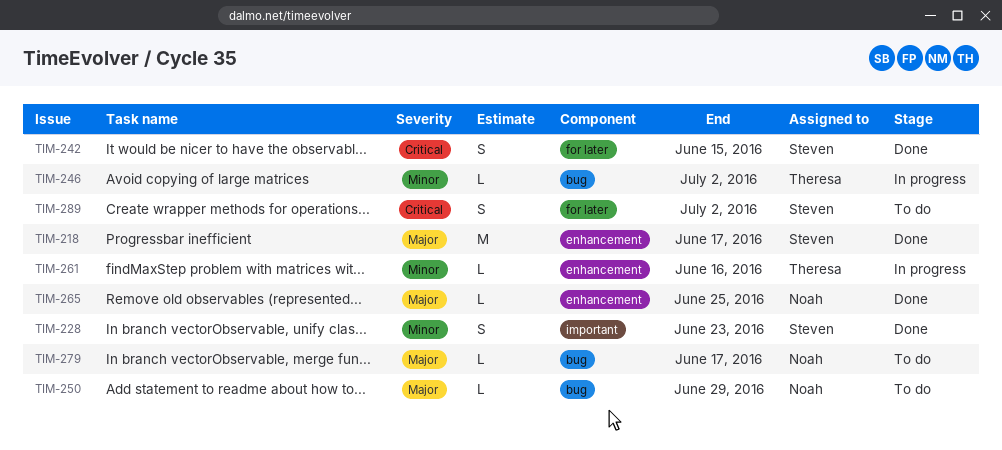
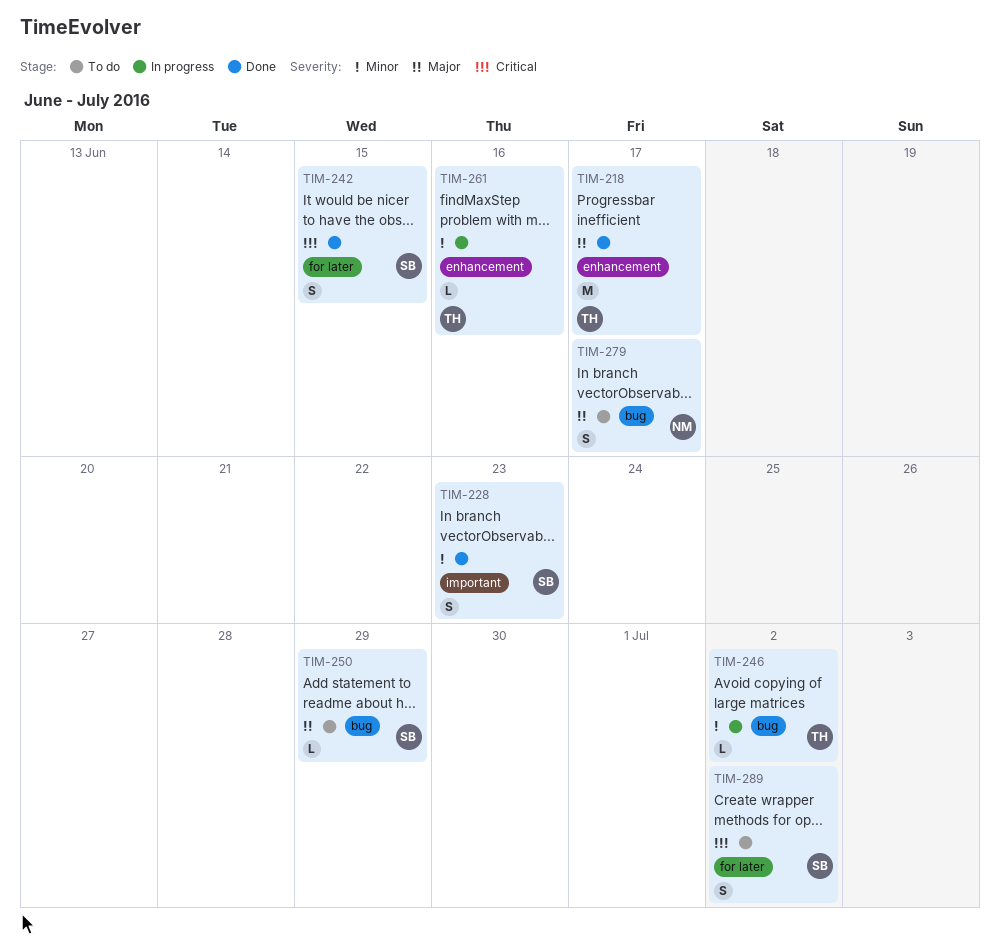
TIM-218, owner: Steven -> Theresa
TIM-250, owner: Noah -> Steven
TIM-265: present -> none
TIM-279, estimate: L -> S

